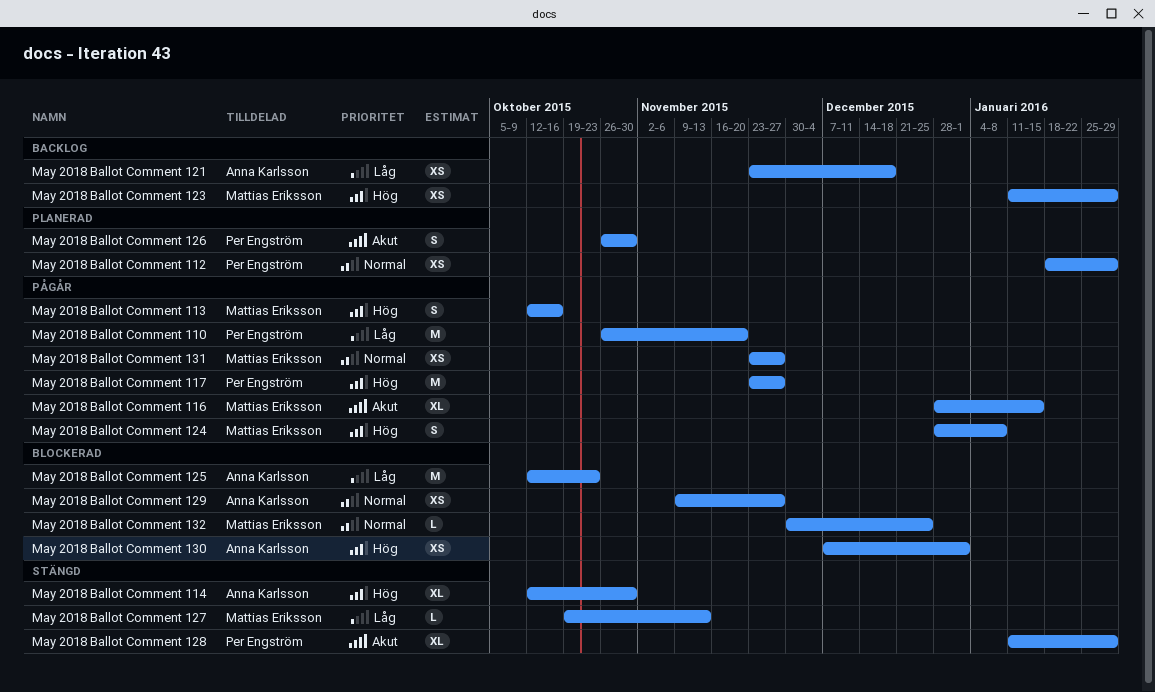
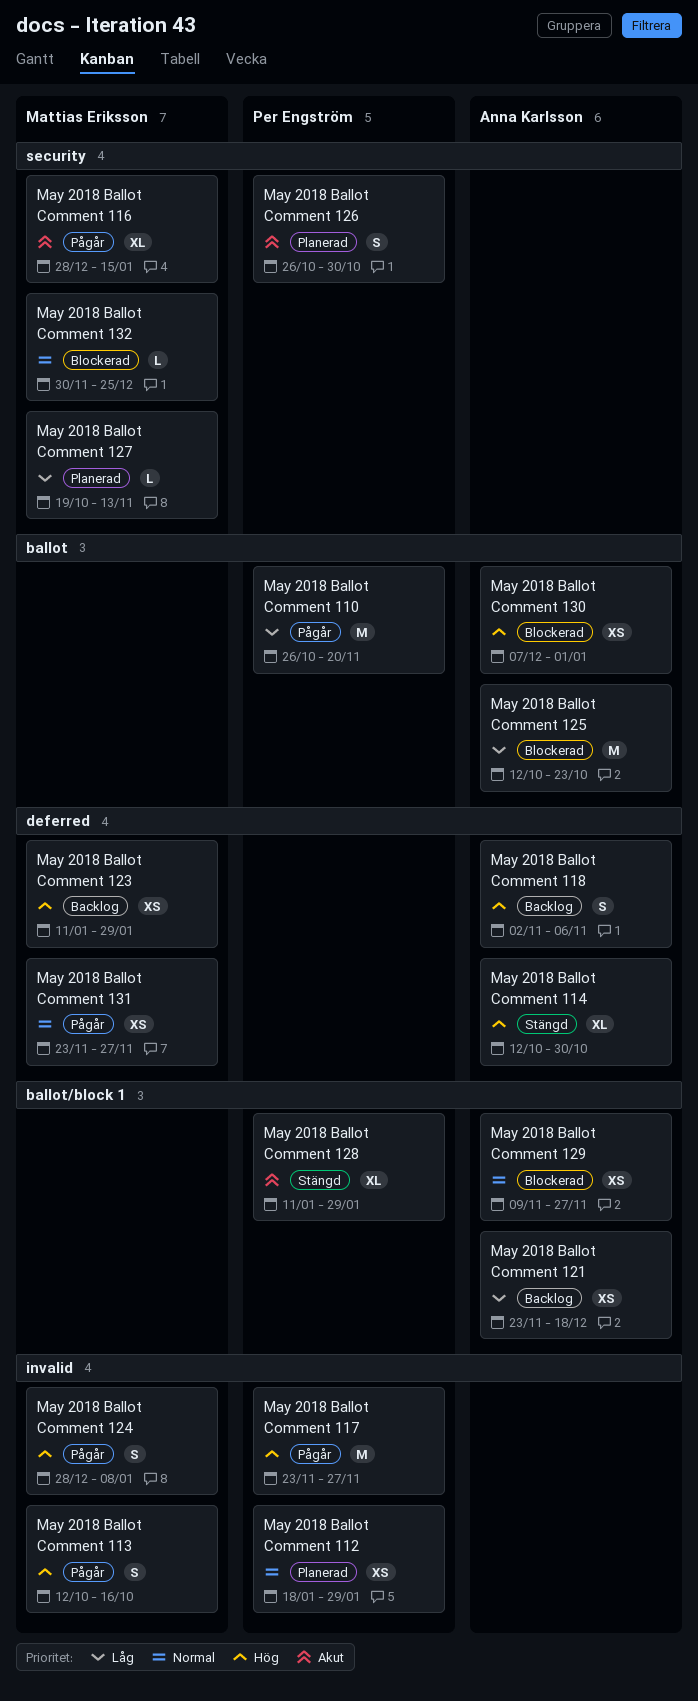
May 2018 Ballot Comment 118: none -> present
May 2018 Ballot Comment 127, status: Stängd -> Planerad

